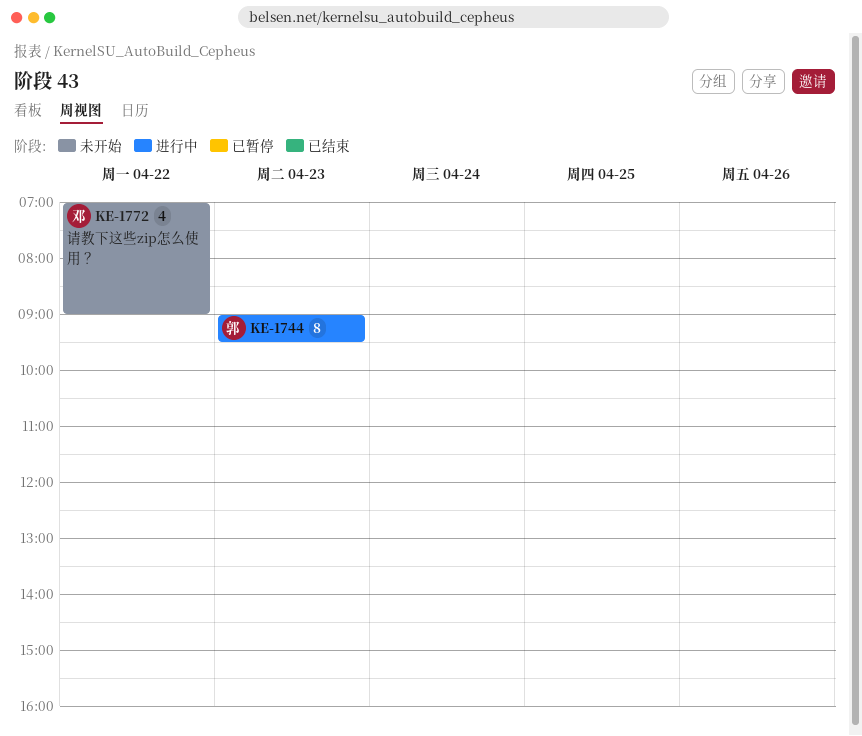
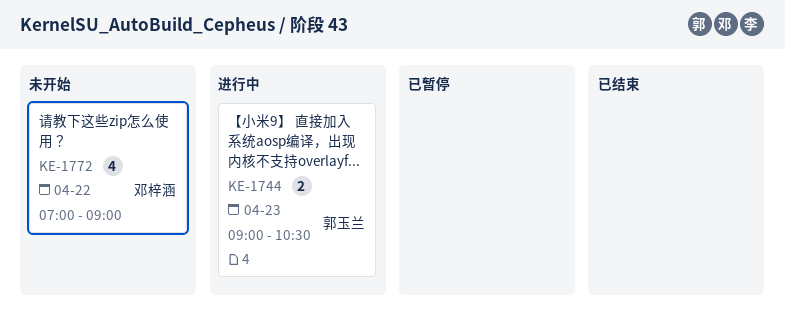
KE-1744, estimate: 8 -> 2
KE-1744, ends: 09:30 -> 10:30

